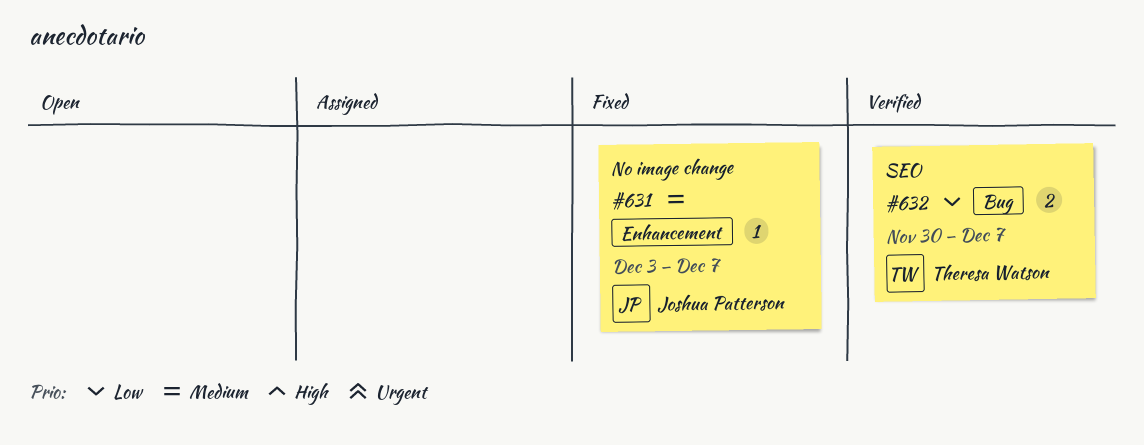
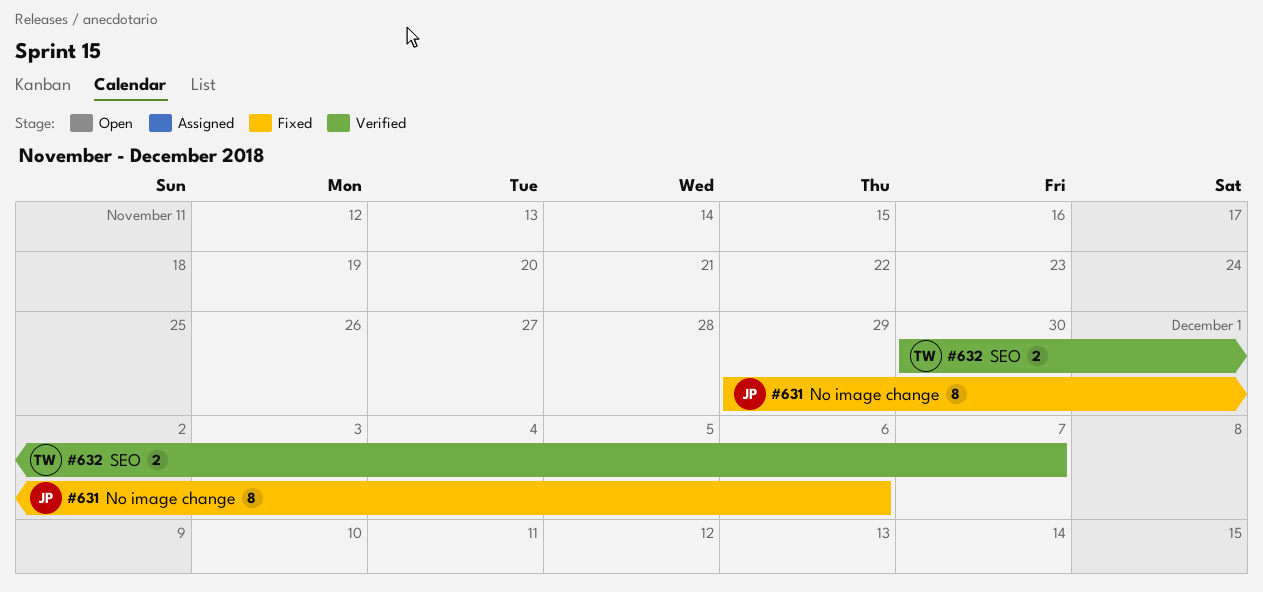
#631, estimate: 1 -> 8
#631, start: Dec 3 -> Nov 29
#631, due: Dec 7 -> Dec 6

